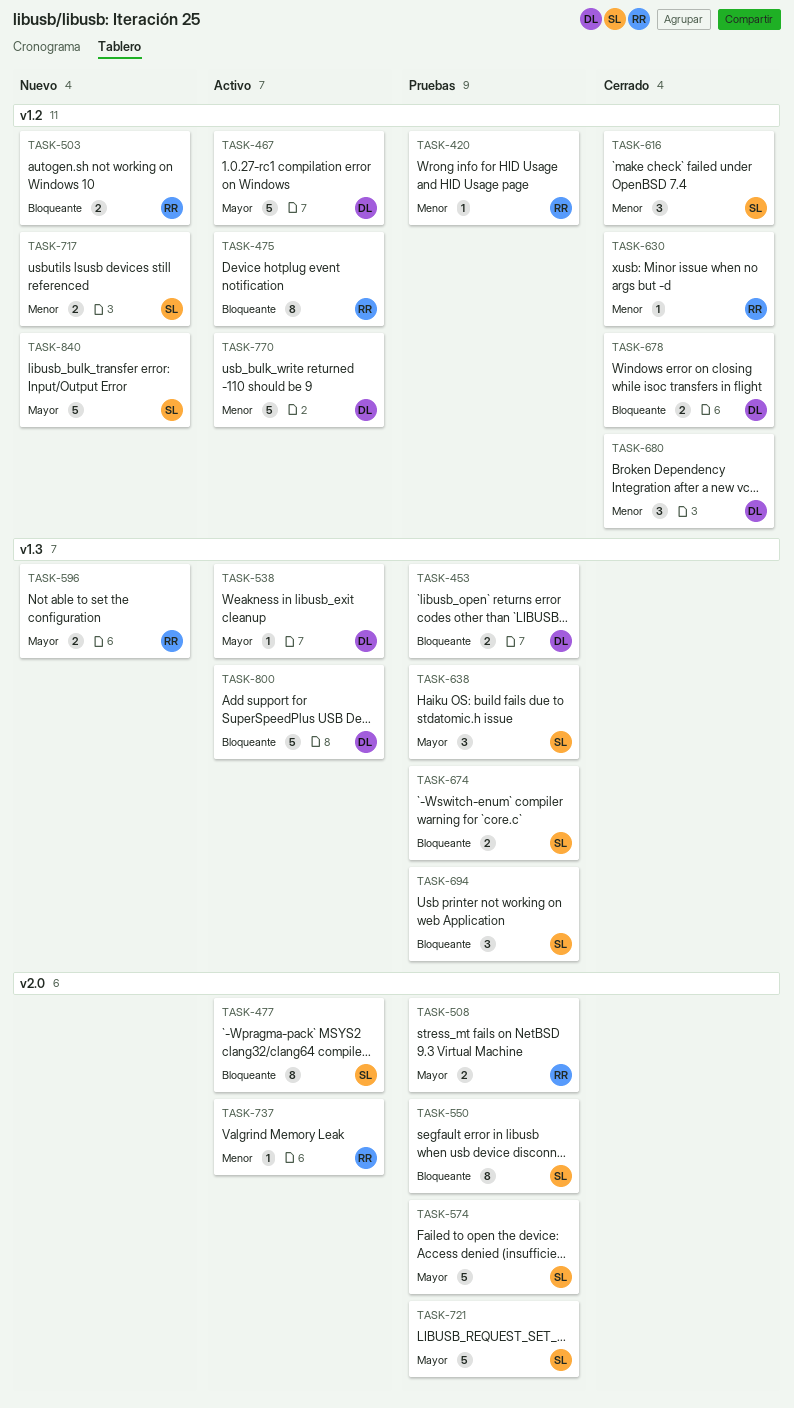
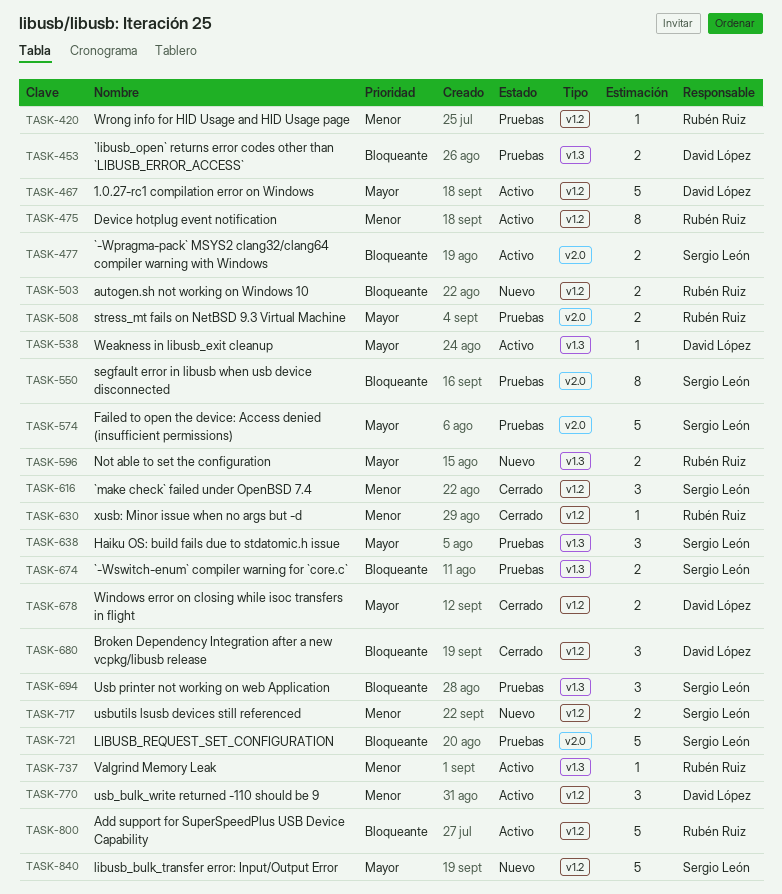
TASK-475, priority: Bloqueante -> Menor
TASK-477, estimate: 8 -> 2
TASK-678, priority: Bloqueante -> Mayor
TASK-680, priority: Menor -> Bloqueante
TASK-721, priority: Mayor -> Bloqueante
TASK-737, label: v2.0 -> v1.3
TASK-770, estimate: 5 -> 3
TASK-800, owner: David López -> Rubén Ruiz
TASK-800, label: v1.3 -> v1.2

